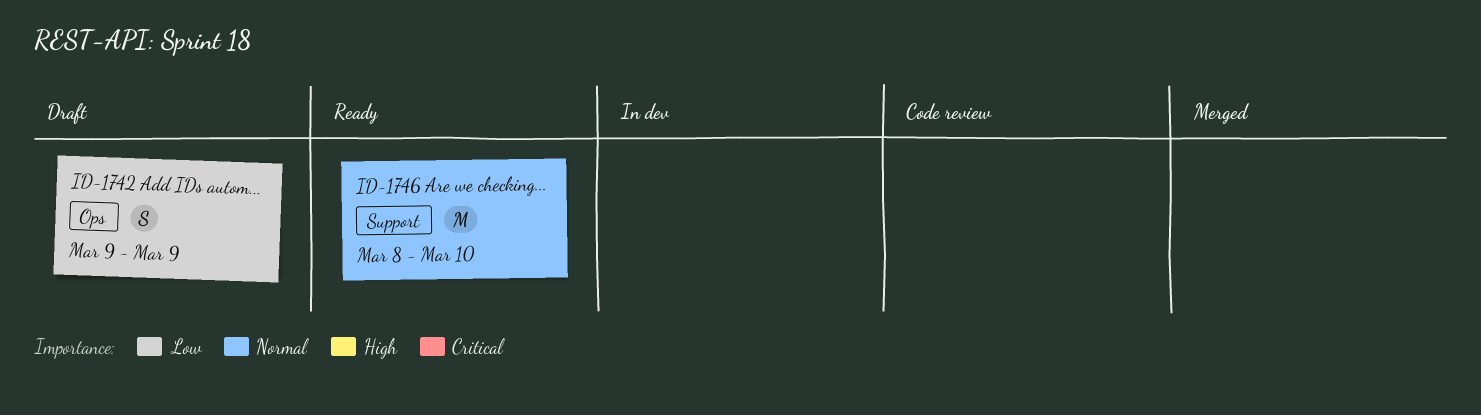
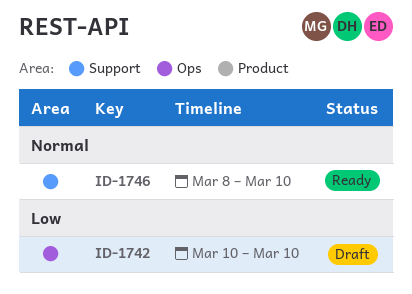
ID-1742, start: Mar 9 -> Mar 10
ID-1742, due: Mar 9 -> Mar 10

